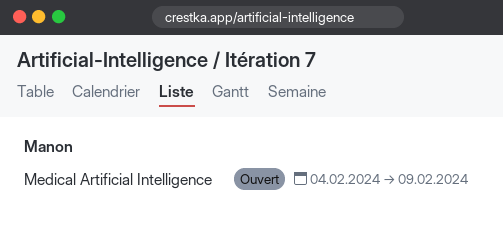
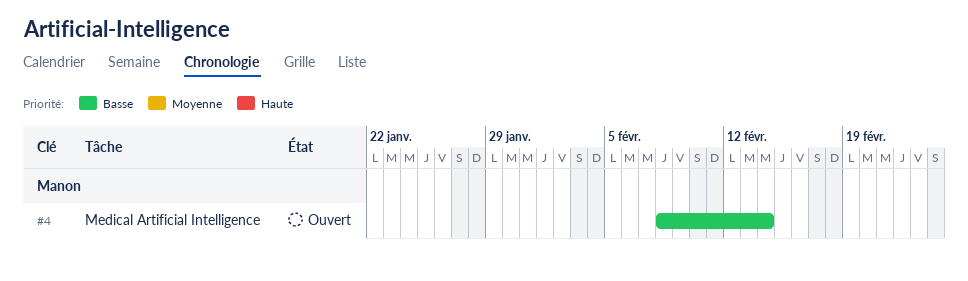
Medical Artificial Intelligence, start: Feb 4 -> Feb 8
Medical Artificial Intelligence, due: Feb 9 -> Feb 14

